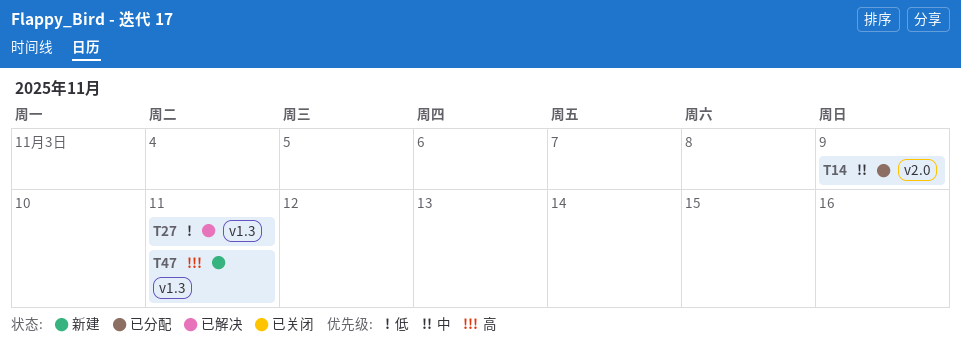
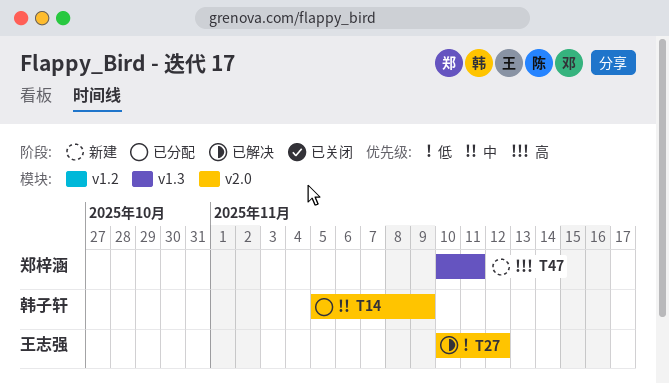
T27, label: v1.3 -> v2.0
T27, due: Nov 11 -> Nov 12

